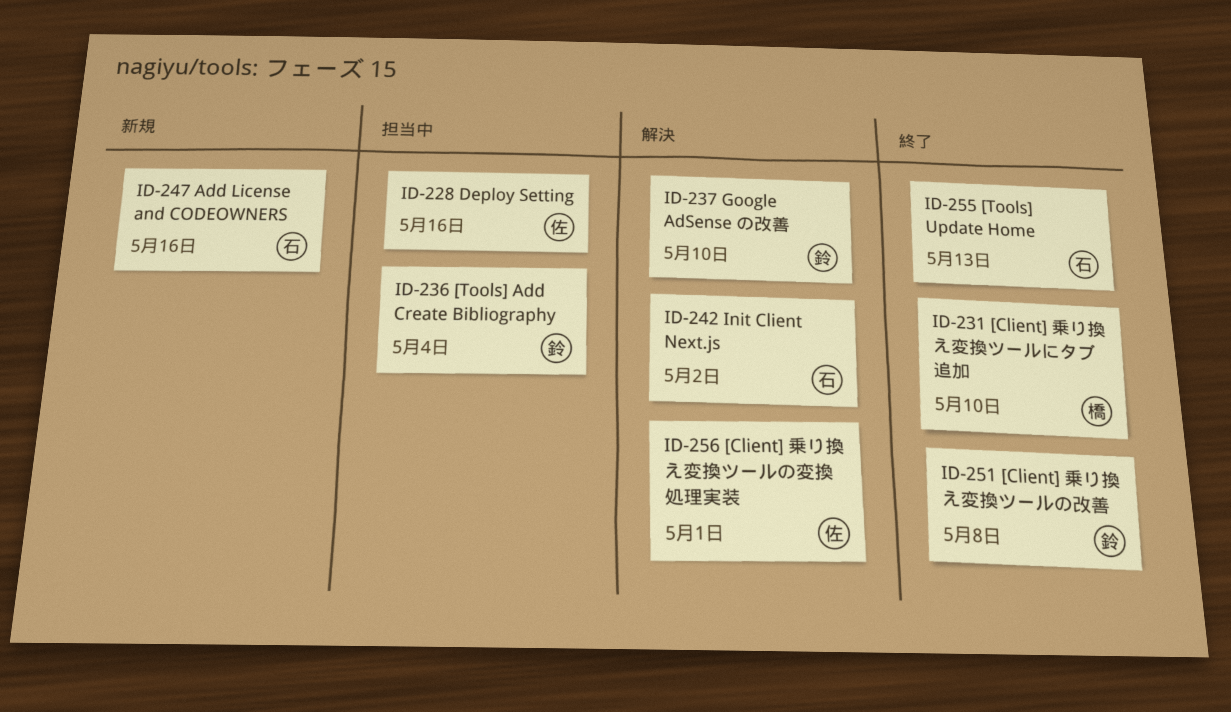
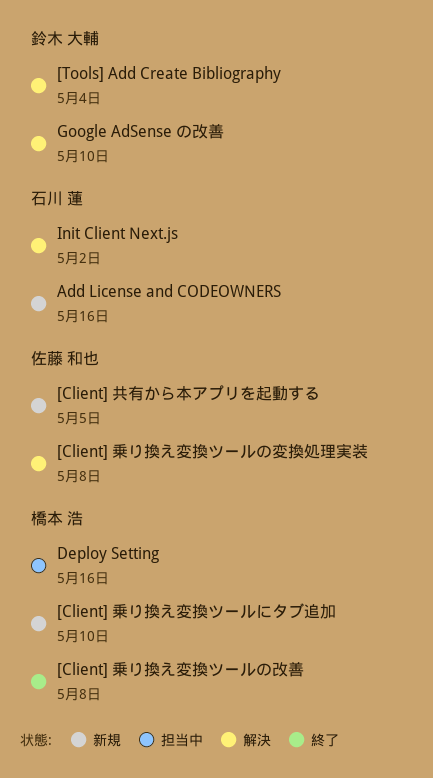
[Client] 乗り換え変換ツールにタブ追加, status: 終了 -> 新規
[Client] 乗り換え変換ツールの変換処理実装, due: May 1 -> May 8
[Client] 乗り換え変換ツールの改善, owner: 鈴木 大輔 -> 橋本 浩
[Client] 共有から本アプリを起動する: none -> present
[Tools] Add Create Bibliography, status: 担当中 -> 解決
[Tools] Update Home: present -> none
Deploy Setting, owner: 佐藤 和也 -> 橋本 浩

